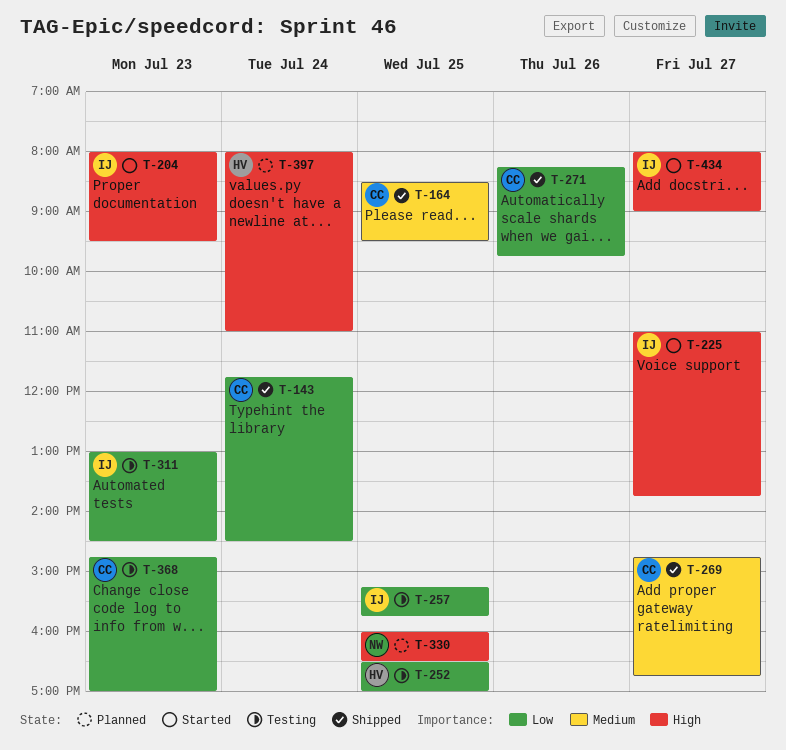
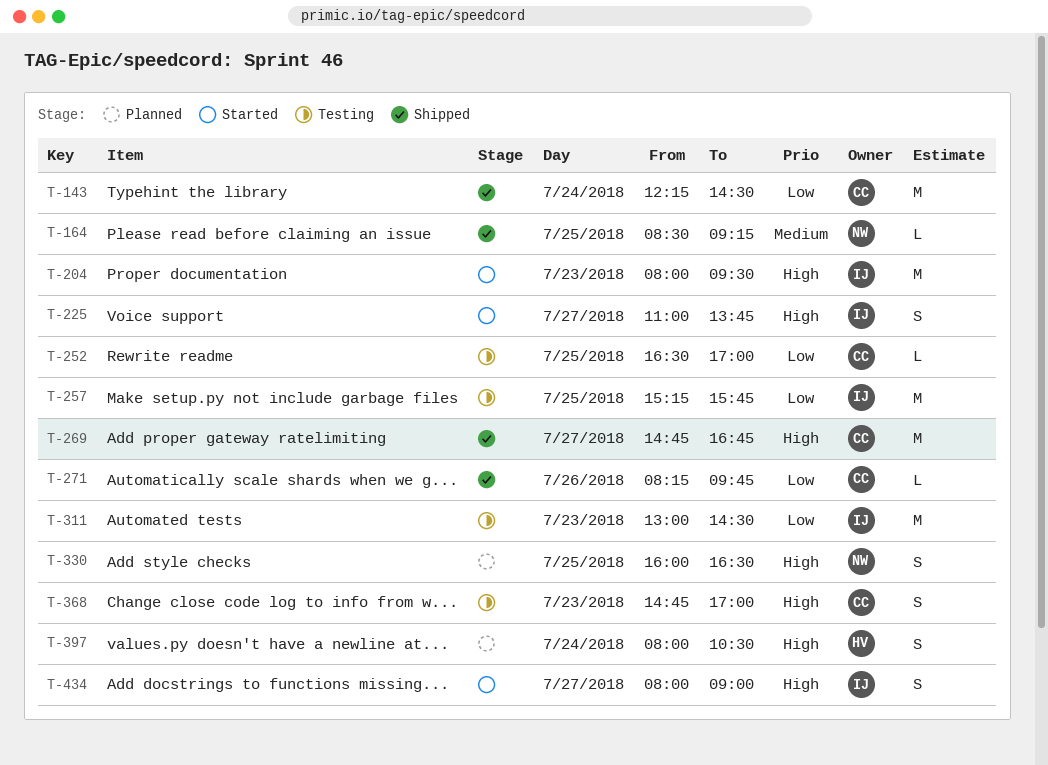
T-143, begins: 11:45 -> 12:15
T-164, owner: CC -> NW
T-164, ends: 09:30 -> 09:15
T-252, owner: HV -> CC
T-269, priority: Medium -> High
T-368, priority: Low -> High
T-397, ends: 11:00 -> 10:30

